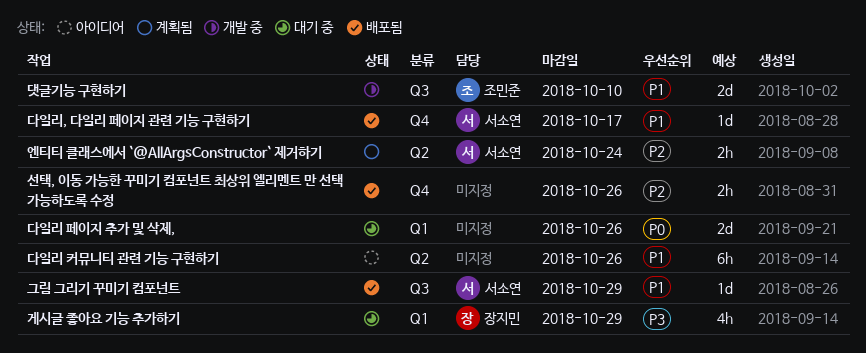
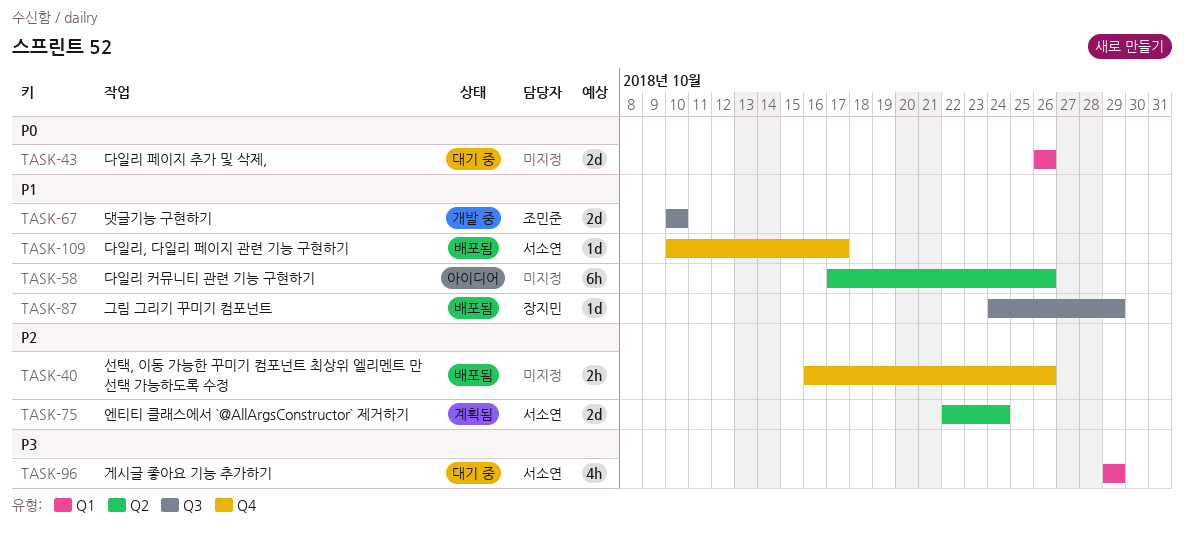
게시글 좋아요 기능 추가하기, owner: 장지민 -> 서소연
그림 그리기 꾸미기 컴포넌트, owner: 서소연 -> 장지민
엔티티 클래스에서 `@AllArgsConstructor` 제거하기, estimate: 2h -> 2d

